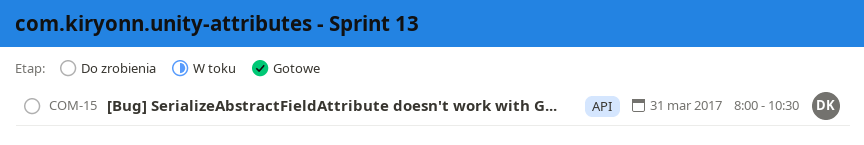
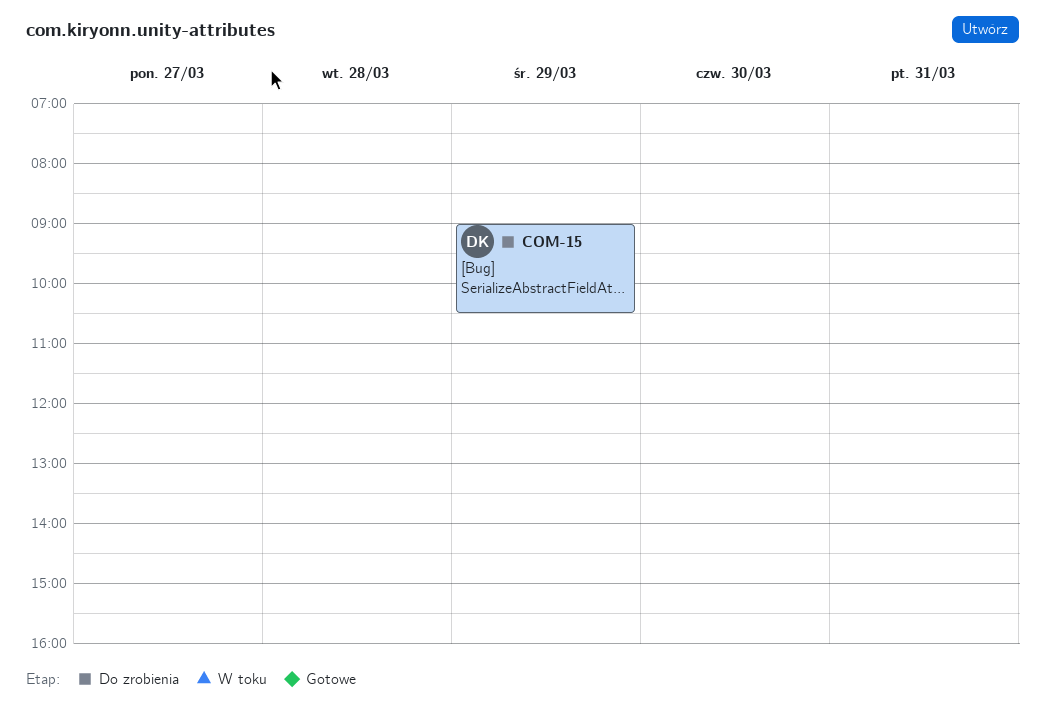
COM-15, day: Mar 31 -> Mar 29
COM-15, begins: 08:00 -> 09:00

